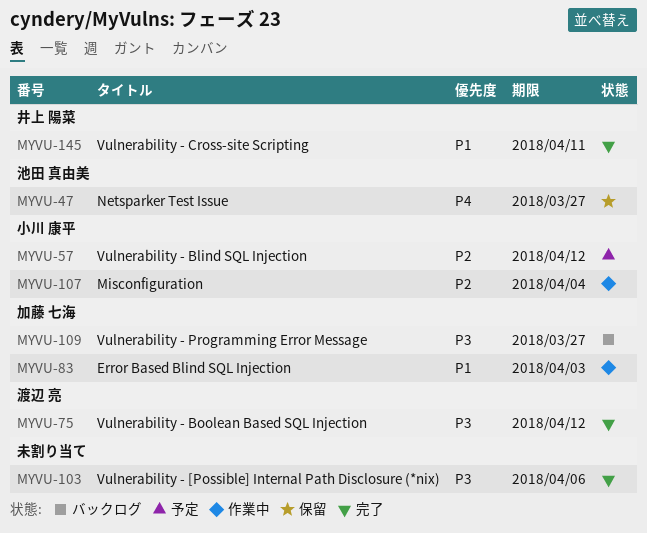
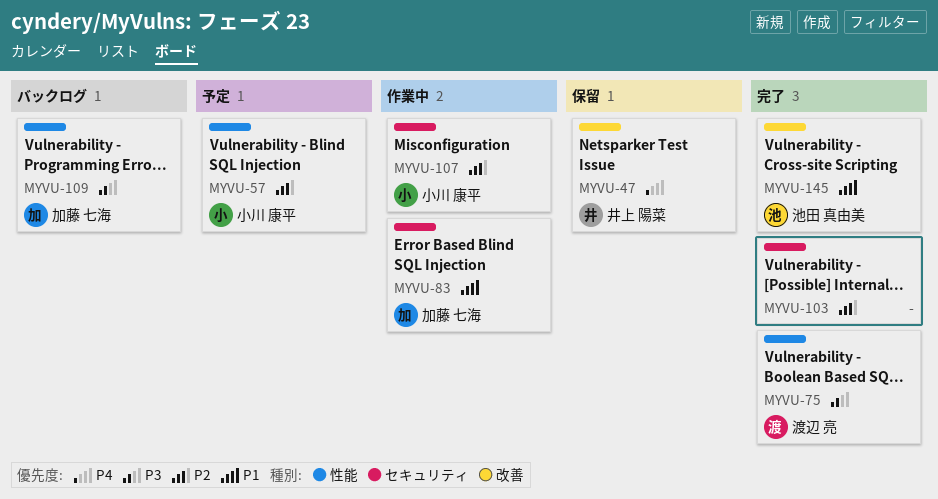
MYVU-47, owner: 池田 真由美 -> 井上 陽菜
MYVU-103, priority: P3 -> P2
MYVU-145, owner: 井上 陽菜 -> 池田 真由美

